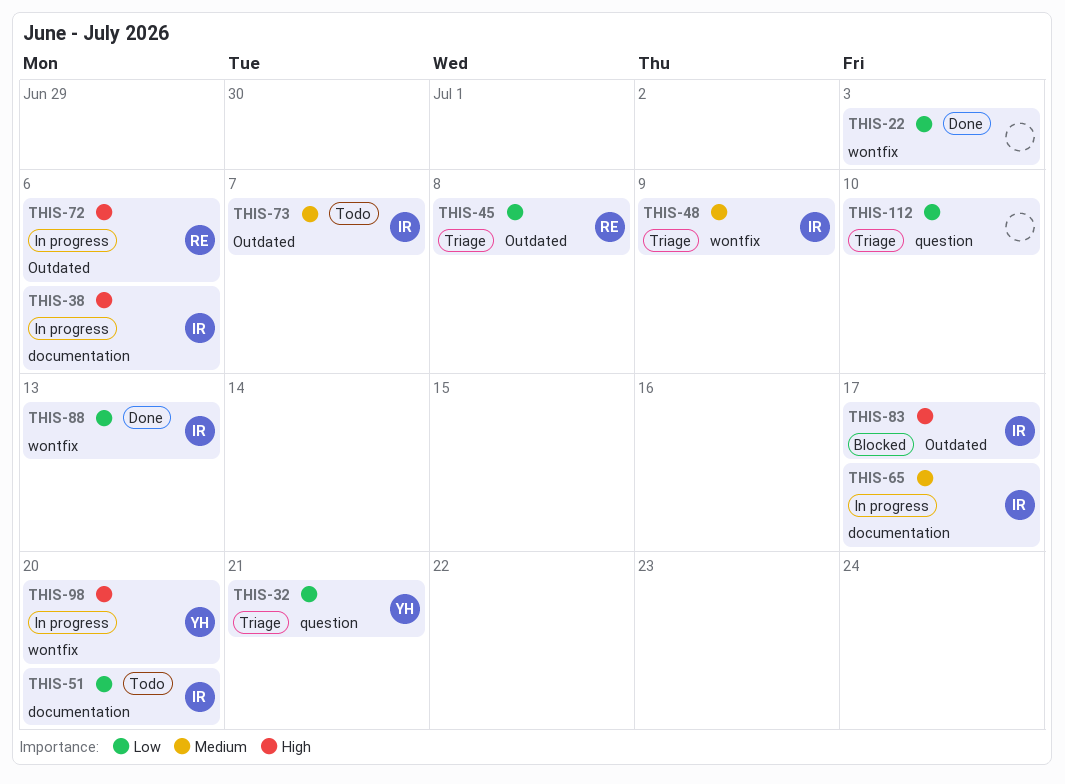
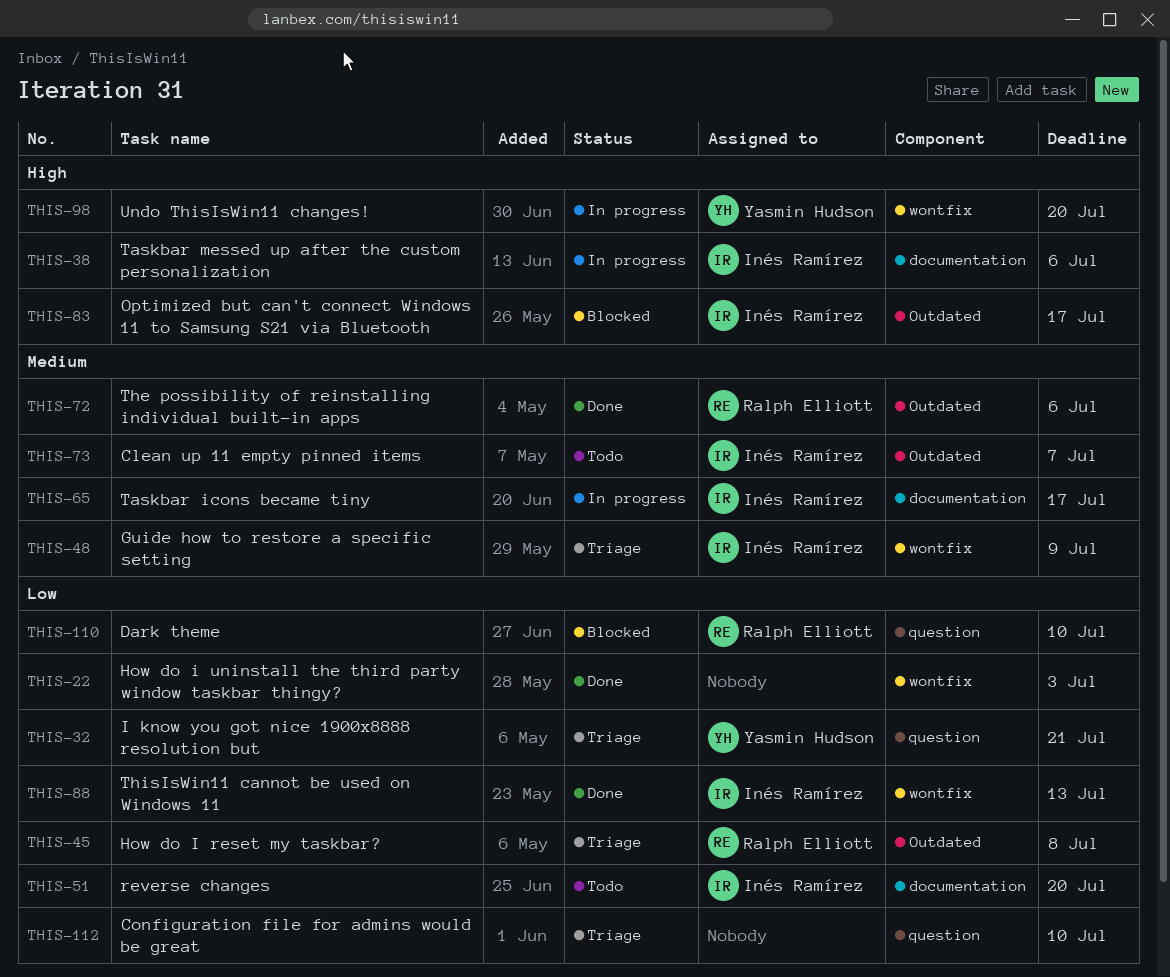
THIS-72, status: In progress -> Done
THIS-72, priority: High -> Medium
THIS-110: none -> present

